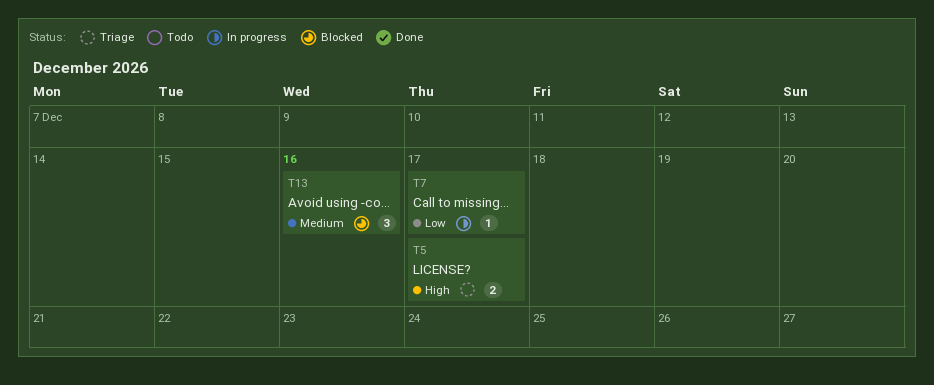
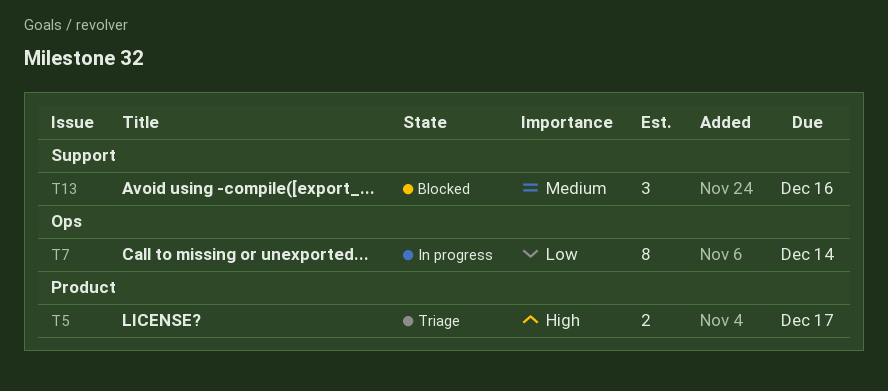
T7, estimate: 1 -> 8
T7, due: Dec 17 -> Dec 14

